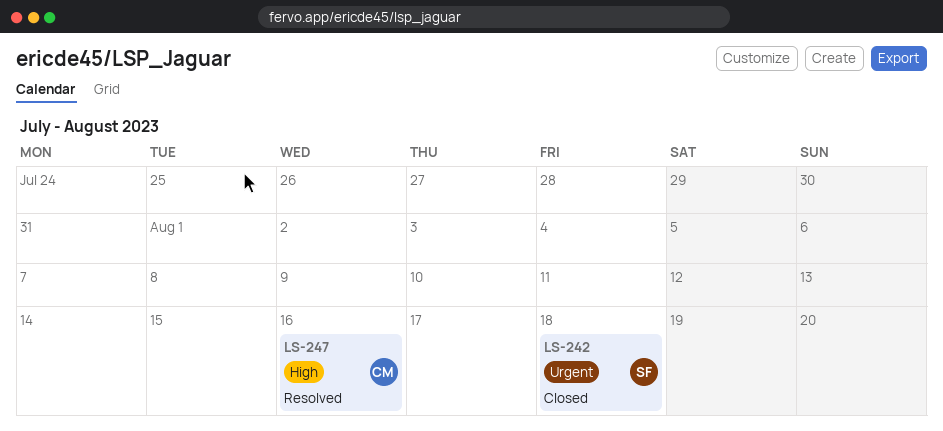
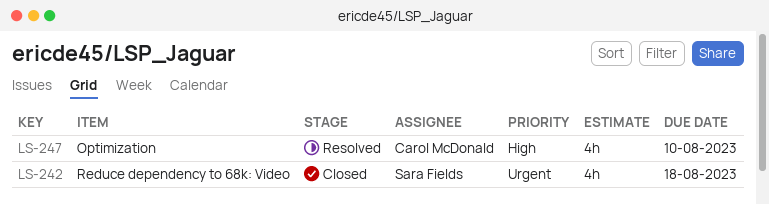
LS-247, due: Aug 16 -> Aug 10

